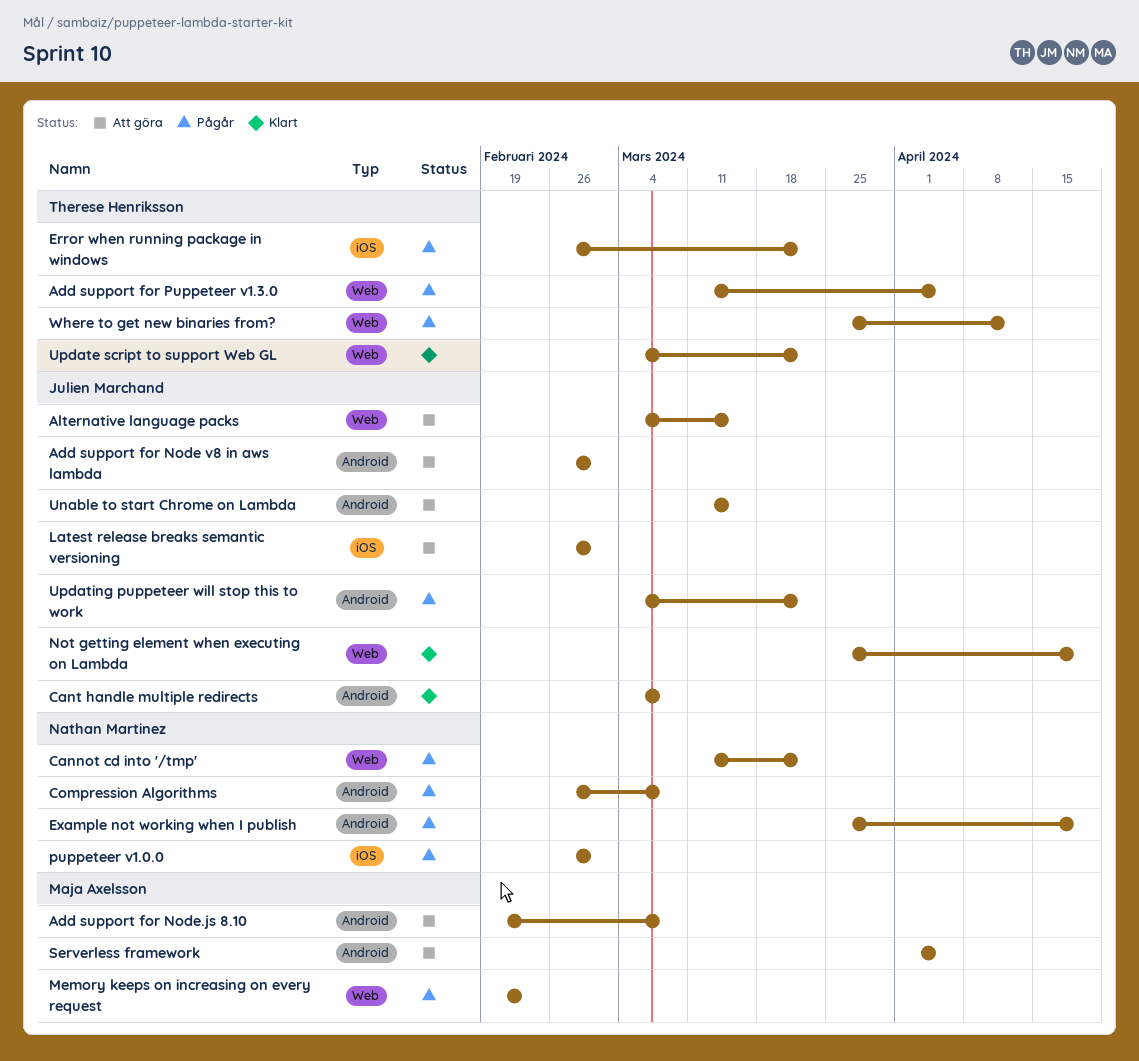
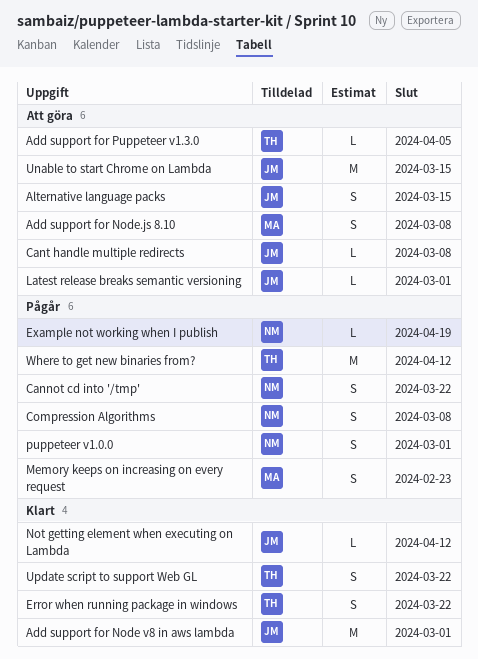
Add support for Node v8 in aws lambda, status: Att göra -> Klart
Add support for Puppeteer v1.3.0, status: Pågår -> Att göra
Cant handle multiple redirects, status: Klart -> Att göra
Error when running package in windows, status: Pågår -> Klart
Not getting element when executing on Lambda, due: Apr 19 -> Apr 12
Serverless framework: present -> none
Updating puppeteer will stop this to work: present -> none

